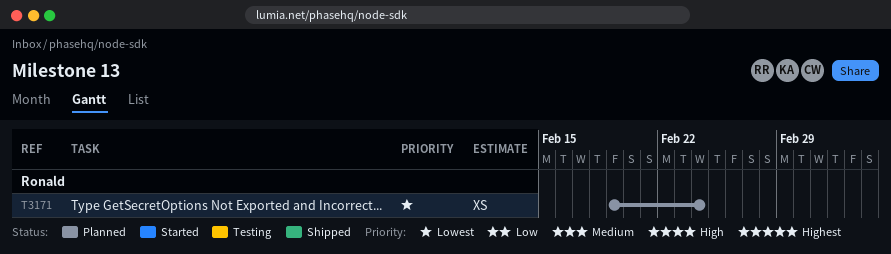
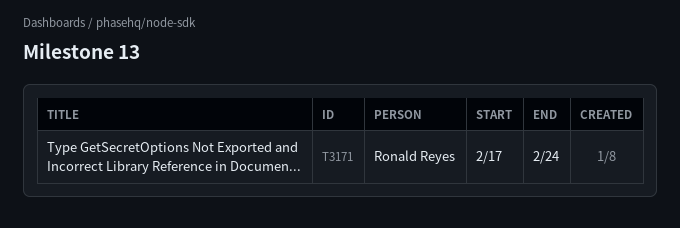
T3171, start: Feb 19 -> Feb 17

